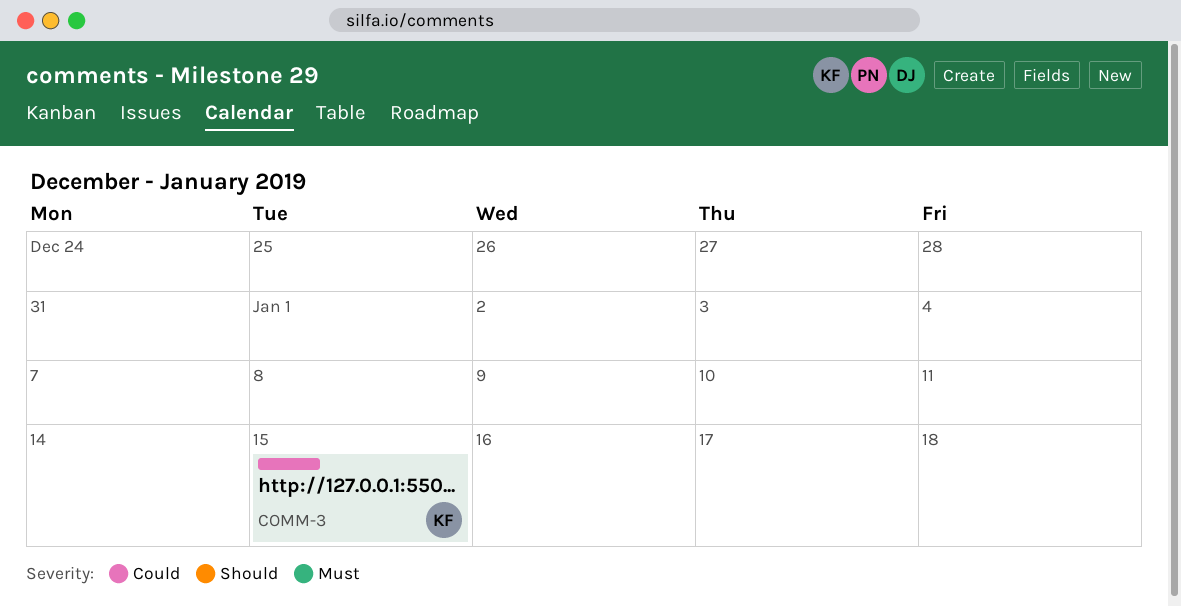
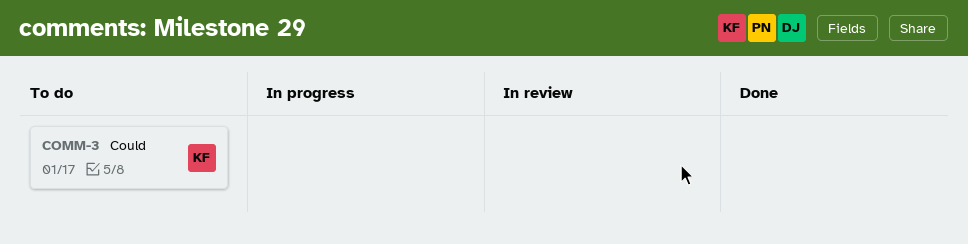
COMM-3, due: Jan 15 -> Jan 17

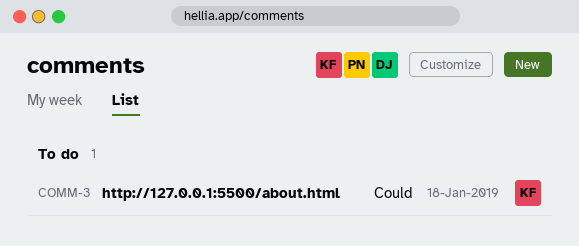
COMM-3, due: Jan 17 -> Jan 18

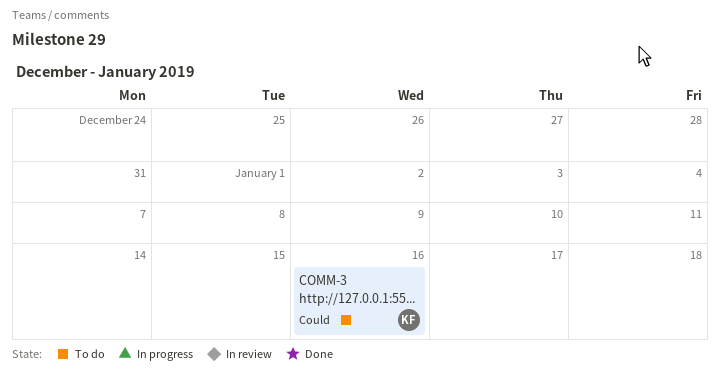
COMM-3, due: Jan 18 -> Jan 16

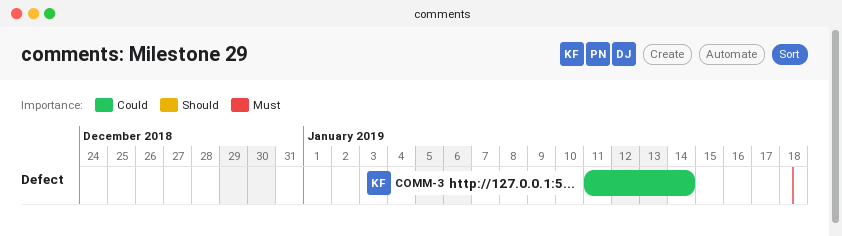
COMM-3, due: Jan 16 -> Jan 14

